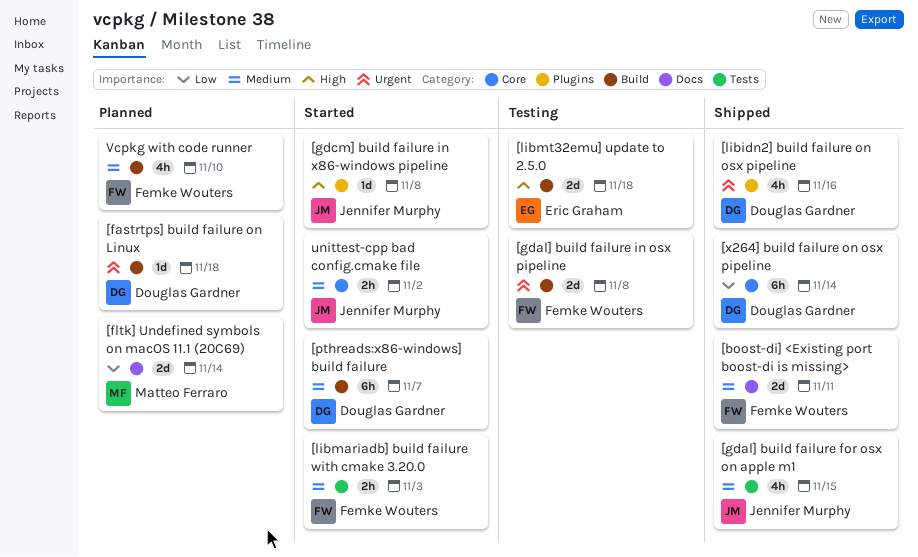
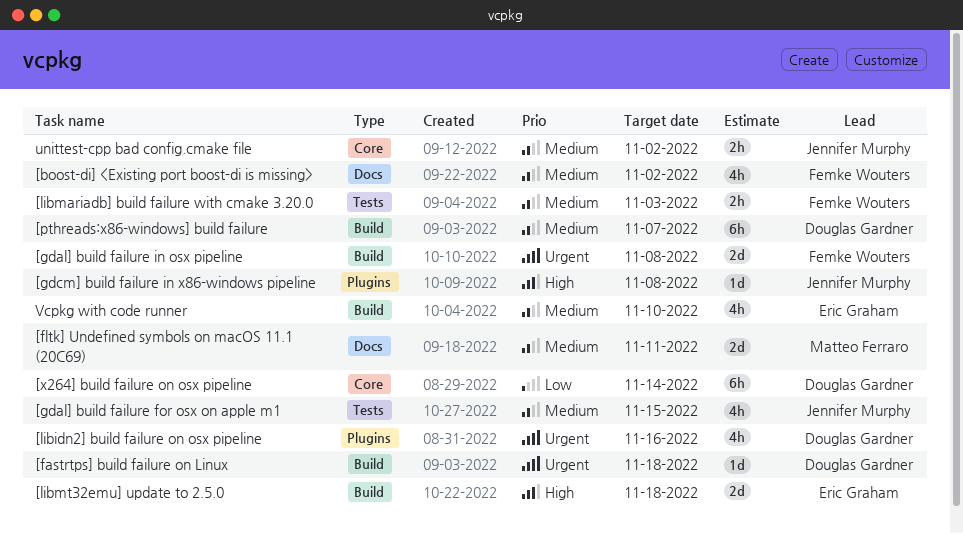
[boost-di] <Existing port boost-di is missing>, estimate: 2d -> 4h
[boost-di] <Existing port boost-di is missing>, due: Nov 11 -> Nov 2
[fltk] Undefined symbols on macOS 11.1 (20C69), priority: Low -> Medium
[fltk] Undefined symbols on macOS 11.1 (20C69), due: Nov 14 -> Nov 11
Vcpkg with code runner, owner: Femke Wouters -> Eric Graham

